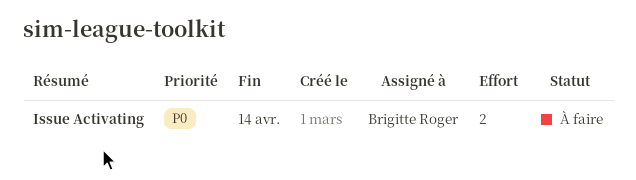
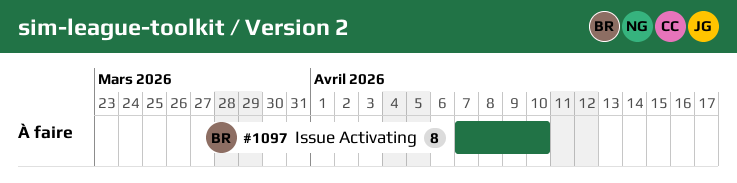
Issue Activating, estimate: 2 -> 8
Issue Activating, due: Apr 14 -> Apr 10

